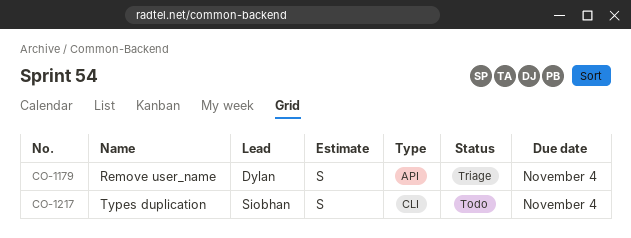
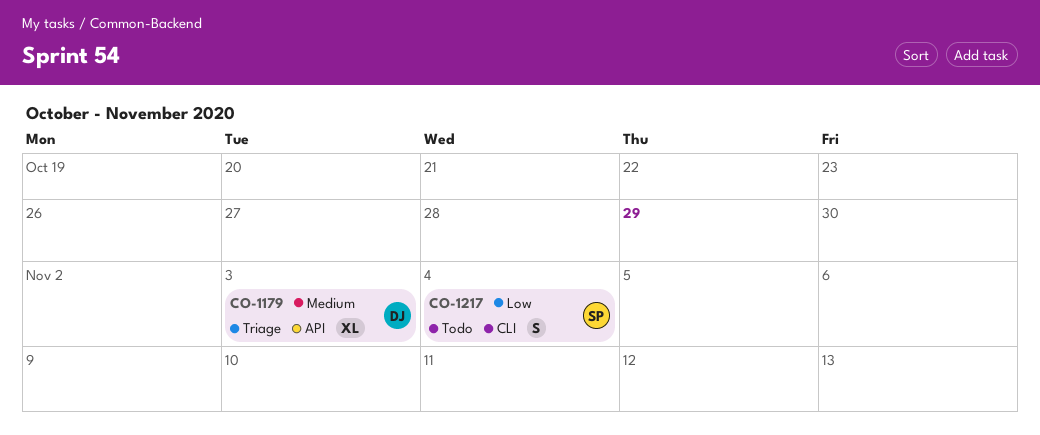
CO-1179, estimate: S -> XL
CO-1179, due: Nov 4 -> Nov 3

